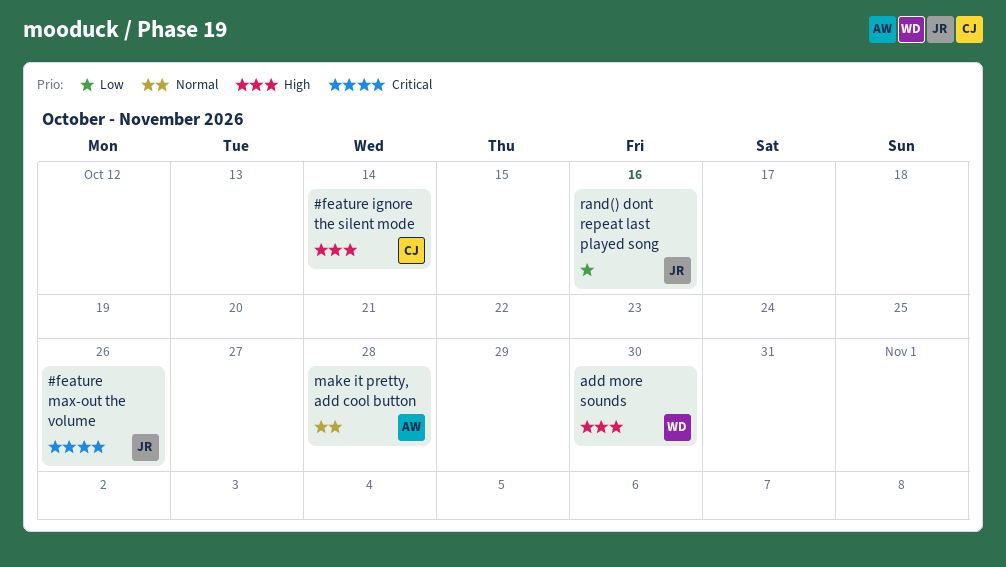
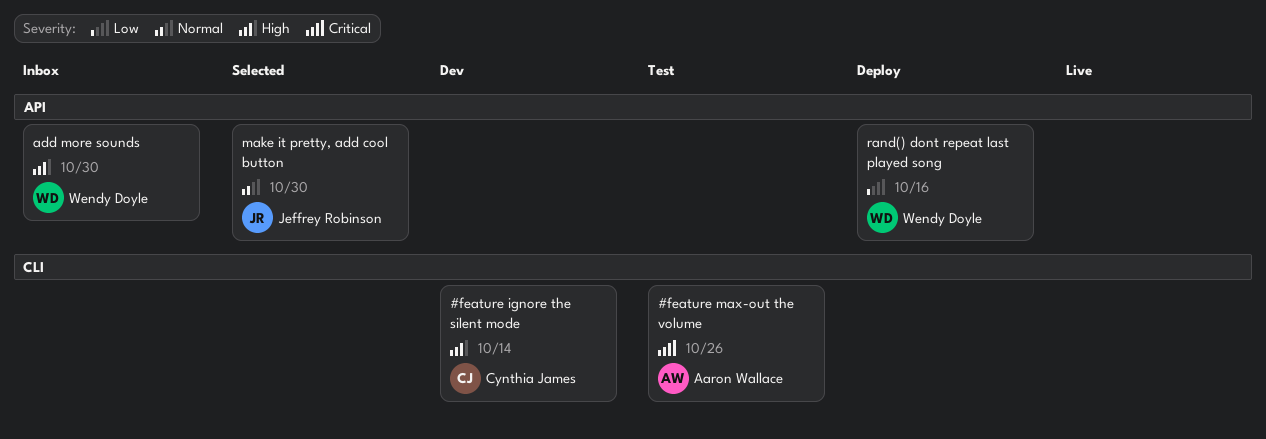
#feature max-out the volume, owner: Jeffrey Robinson -> Aaron Wallace
make it pretty, add cool button, owner: Aaron Wallace -> Jeffrey Robinson
make it pretty, add cool button, due: Oct 28 -> Oct 30
rand() dont repeat last played song, owner: Jeffrey Robinson -> Wendy Doyle

